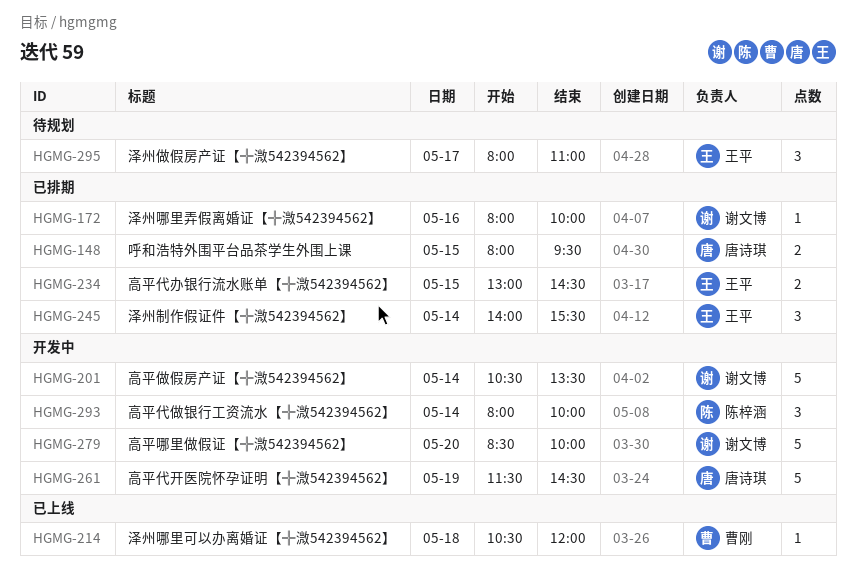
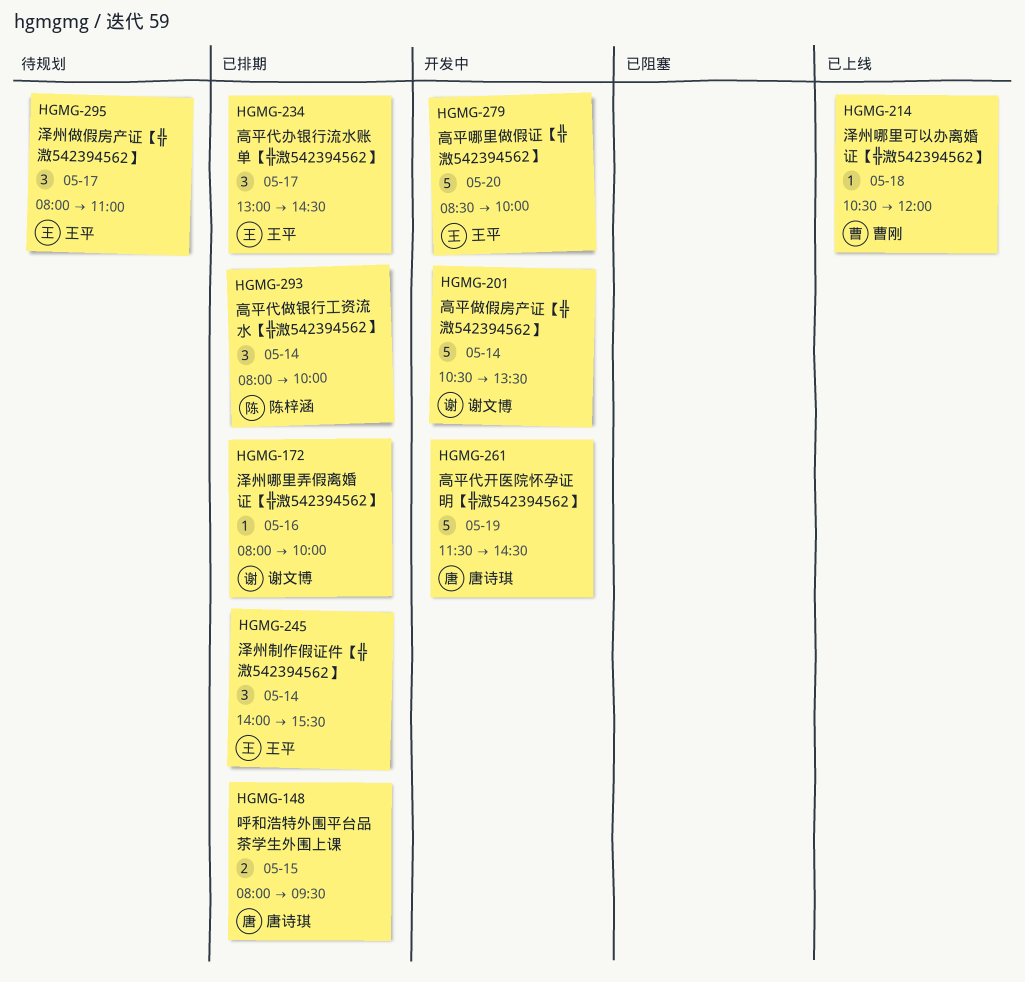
HGMG-234, estimate: 2 -> 3
HGMG-234, day: May 15 -> May 17
HGMG-279, owner: 谢文博 -> 王平
HGMG-293, status: 开发中 -> 已排期

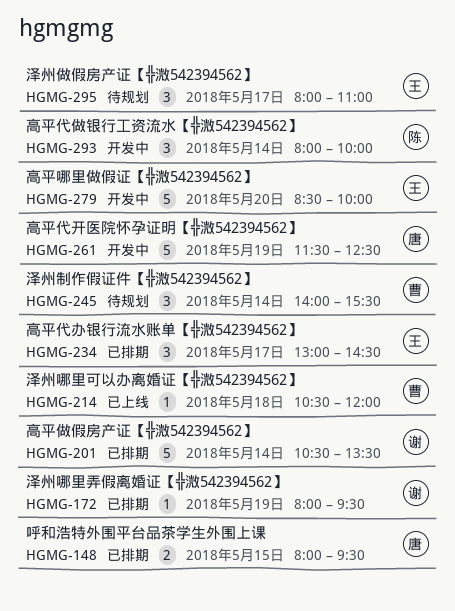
HGMG-172, day: May 16 -> May 19
HGMG-172, ends: 10:00 -> 09:30
HGMG-201, status: 开发中 -> 已排期
HGMG-245, status: 已排期 -> 待规划
HGMG-245, owner: 王平 -> 曹刚
HGMG-261, ends: 14:30 -> 12:30
HGMG-293, status: 已排期 -> 开发中

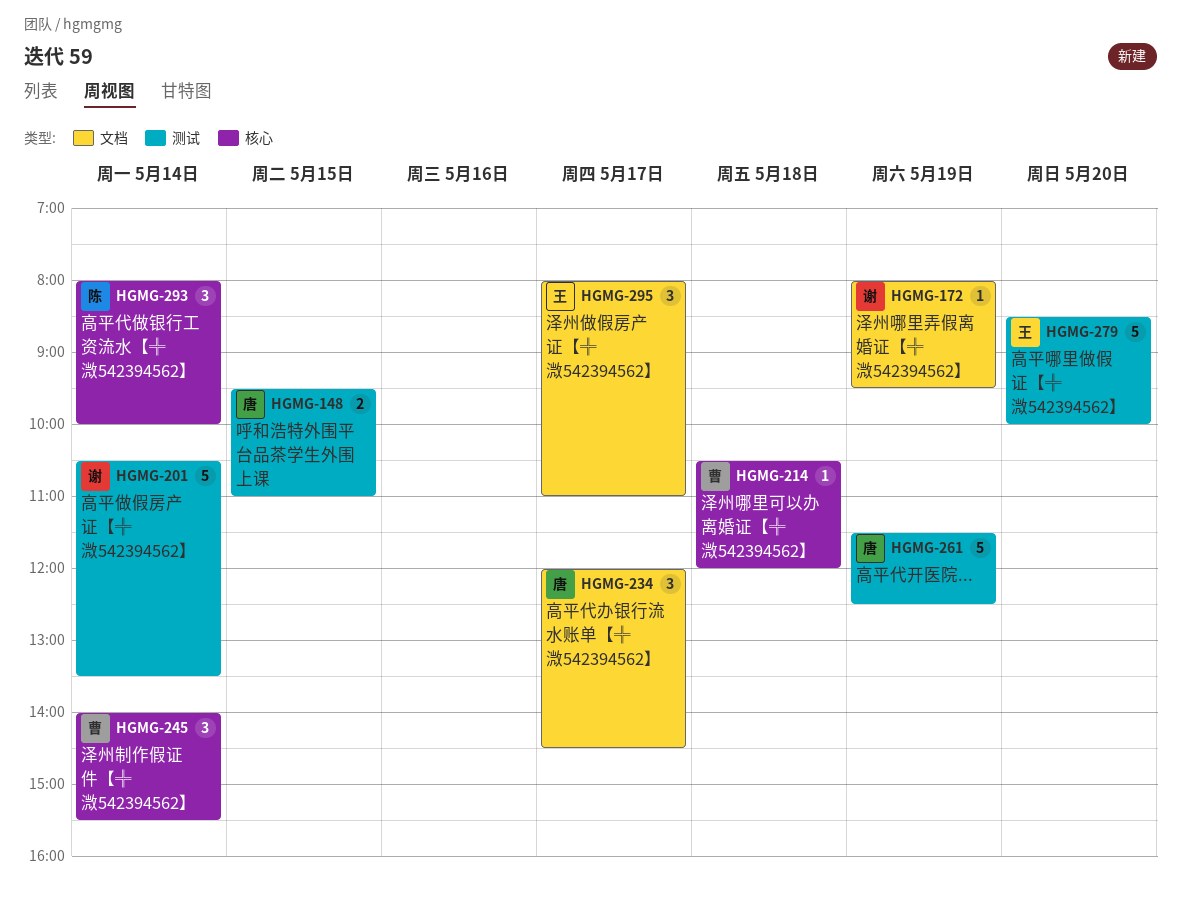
HGMG-148, begins: 08:00 -> 09:30
HGMG-148, ends: 09:30 -> 11:00
HGMG-234, owner: 王 -> 唐
HGMG-234, begins: 13:00 -> 12:00

